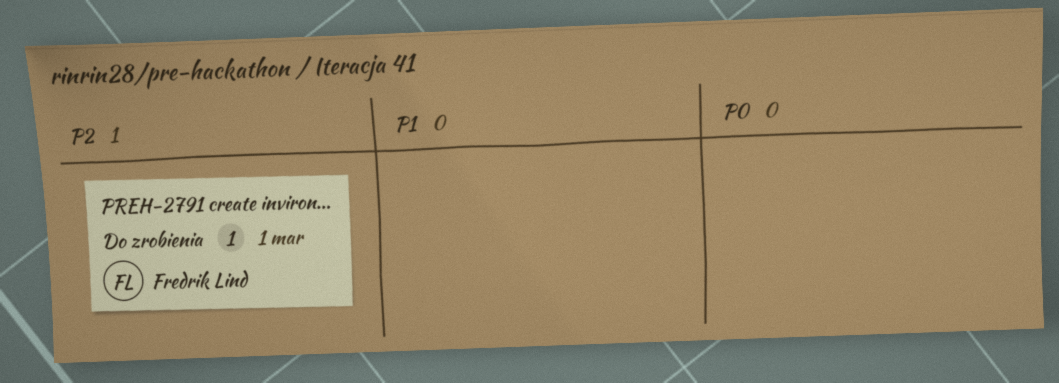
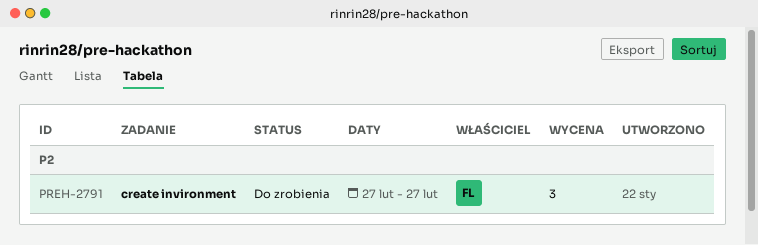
PREH-2791, estimate: 1 -> 3
PREH-2791, due: Mar 1 -> Feb 27

